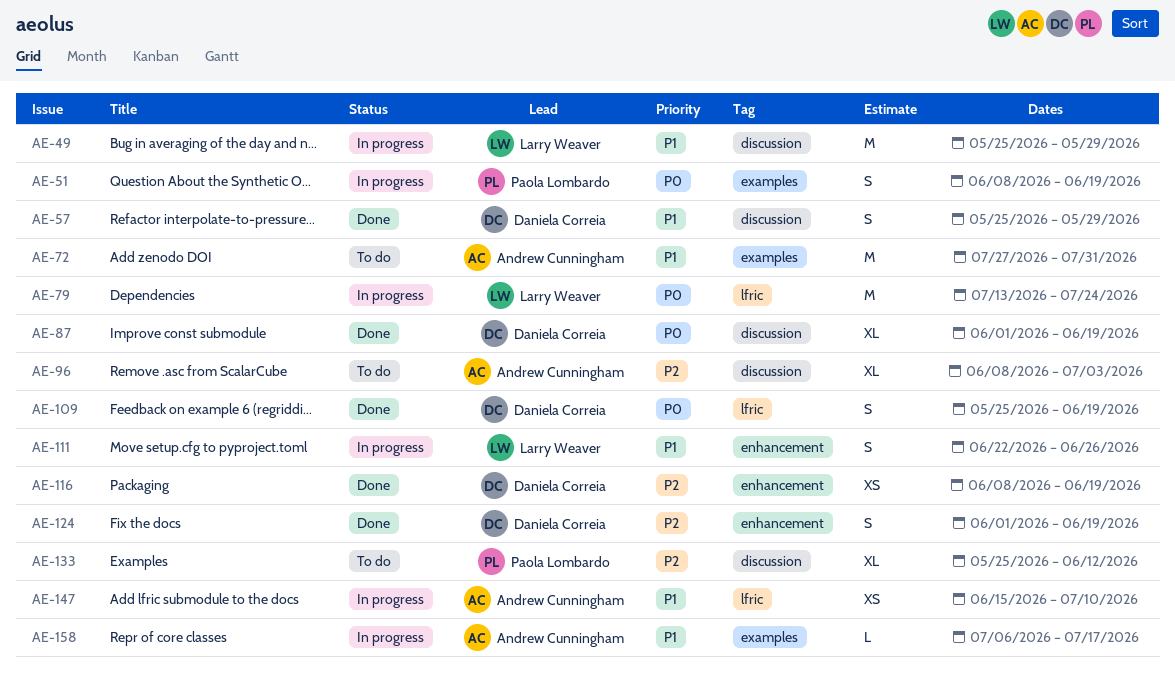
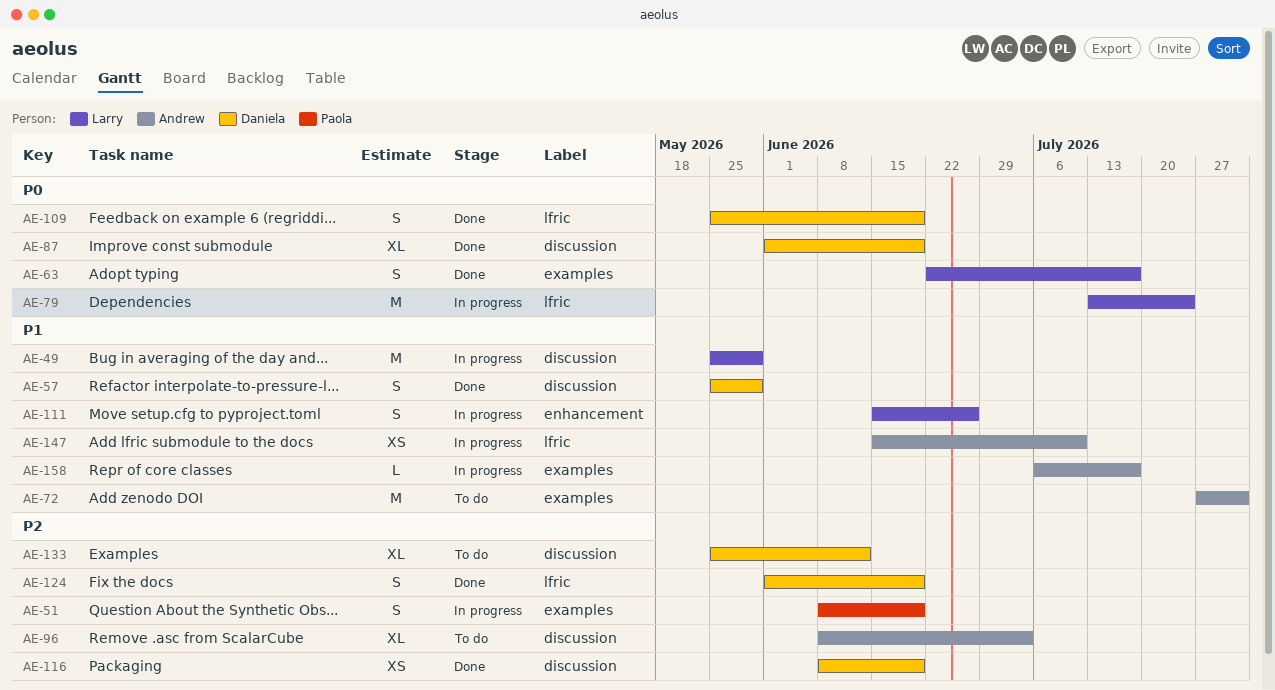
AE-51, priority: P0 -> P2
AE-63: none -> present
AE-111, start: Jun 22 -> Jun 15
AE-116, label: enhancement -> discussion
AE-124, label: enhancement -> lfric
AE-133, owner: Paola Lombardo -> Daniela Correia

